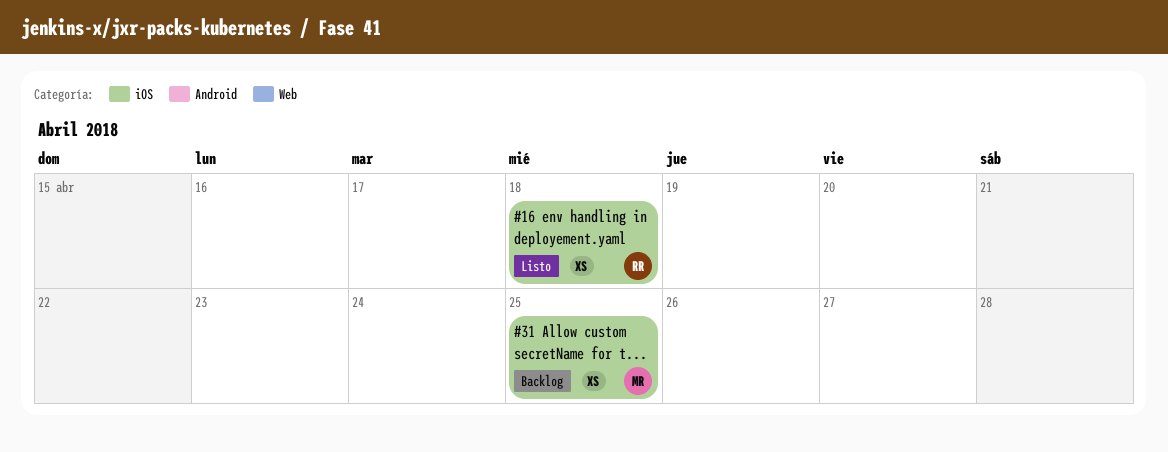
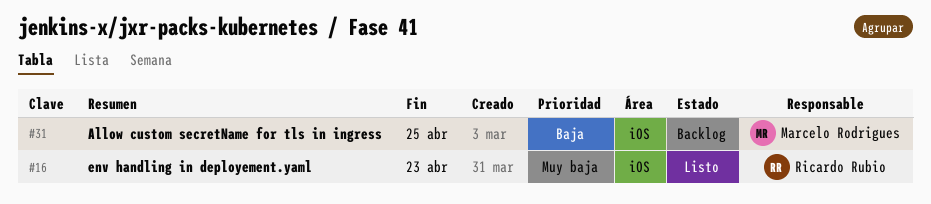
#16, due: Apr 18 -> Apr 23

